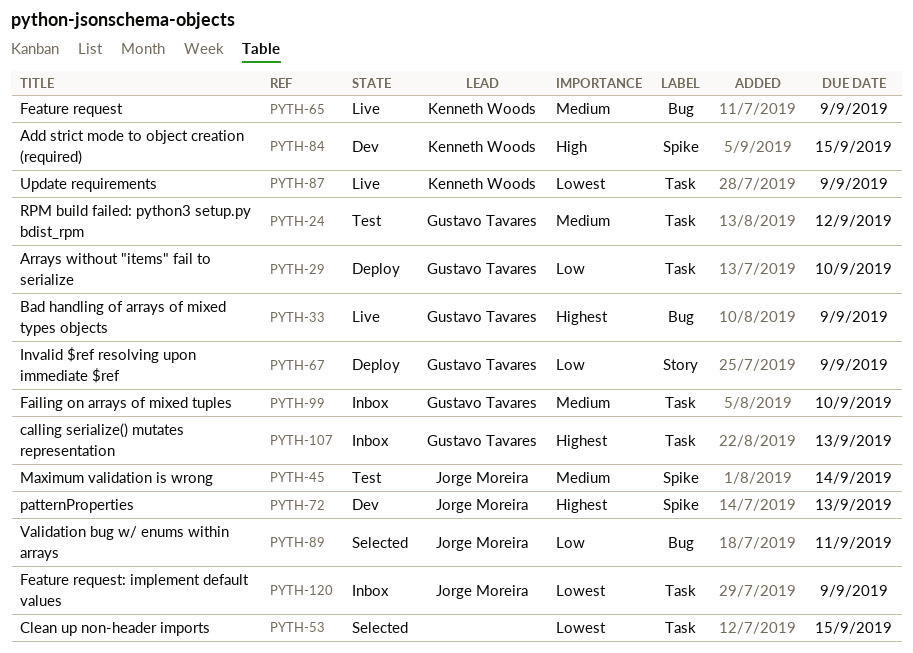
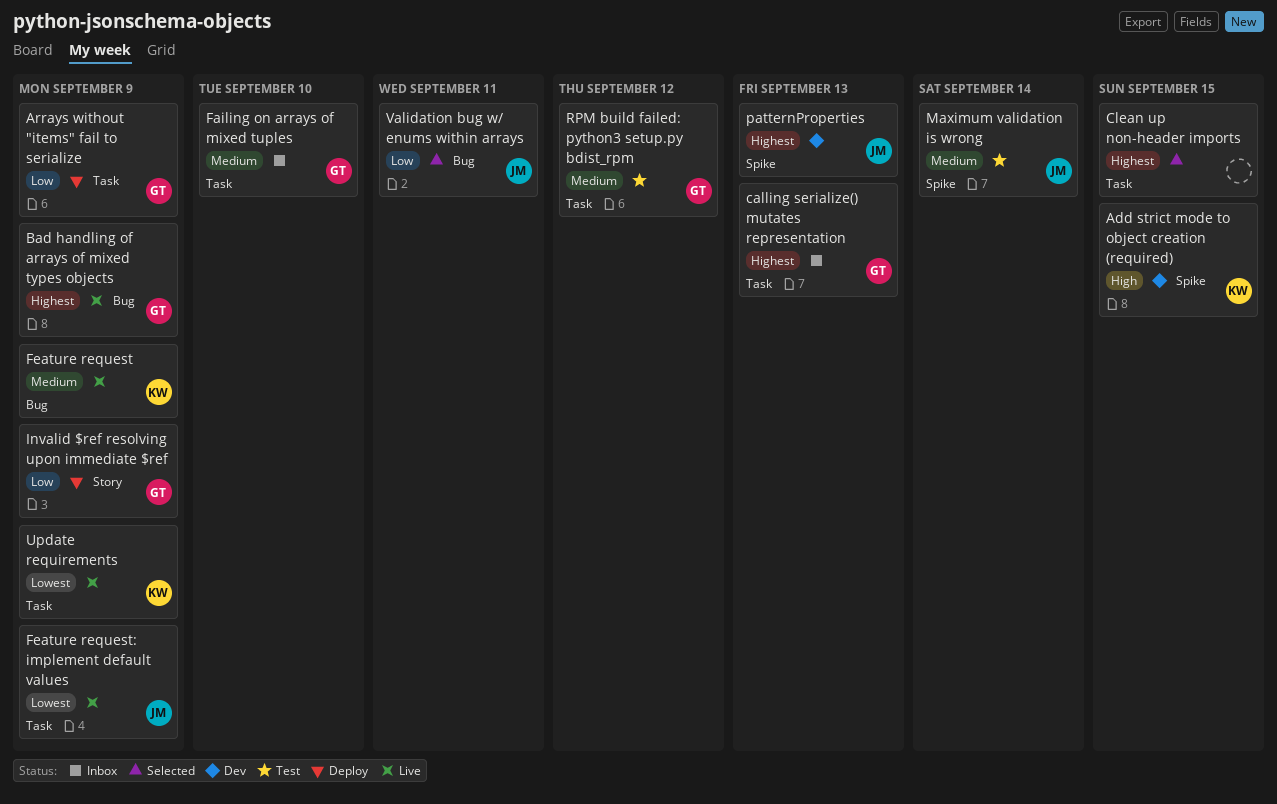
Arrays without "items" fail to serialize, due: Sep 10 -> Sep 9
Clean up non-header imports, priority: Lowest -> Highest
Feature request: implement default values, status: Inbox -> Live

